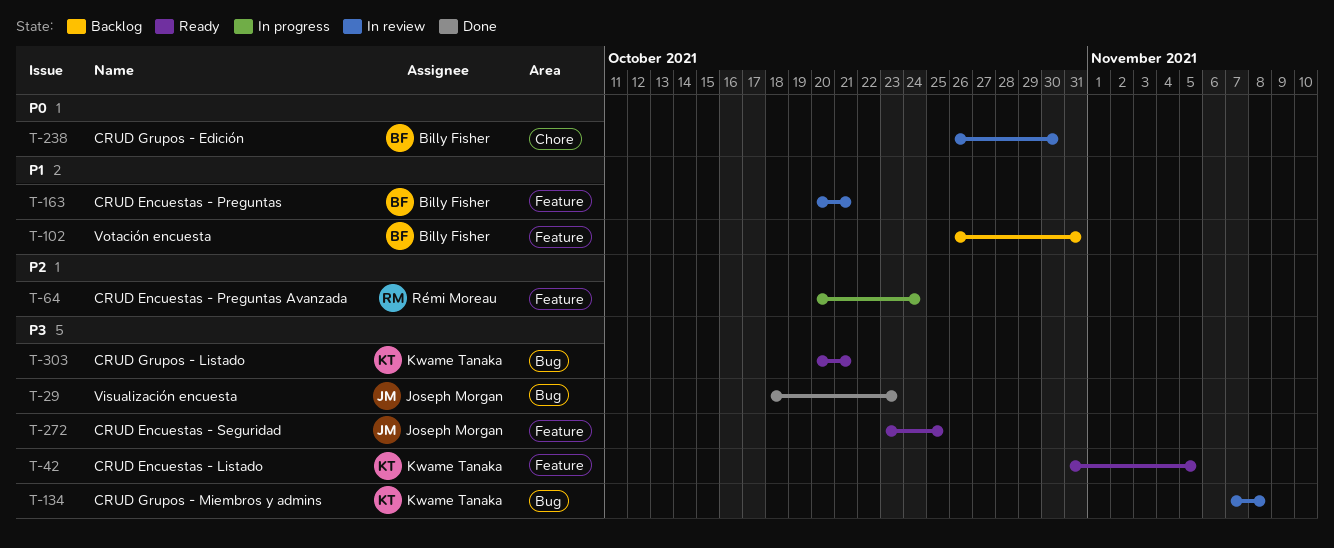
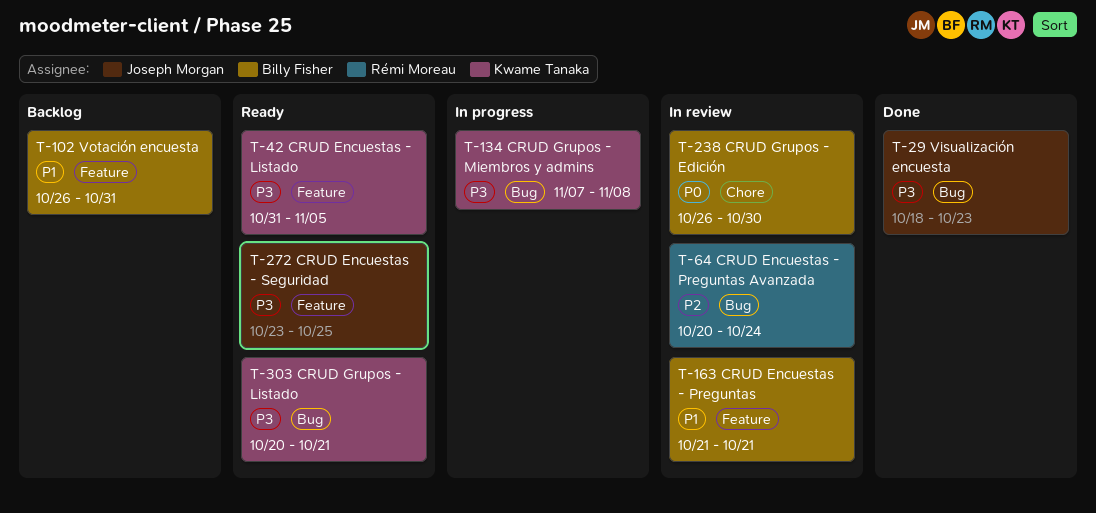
T-64, status: In progress -> In review
T-64, label: Feature -> Bug
T-134, status: In review -> In progress
T-163, start: Oct 20 -> Oct 21

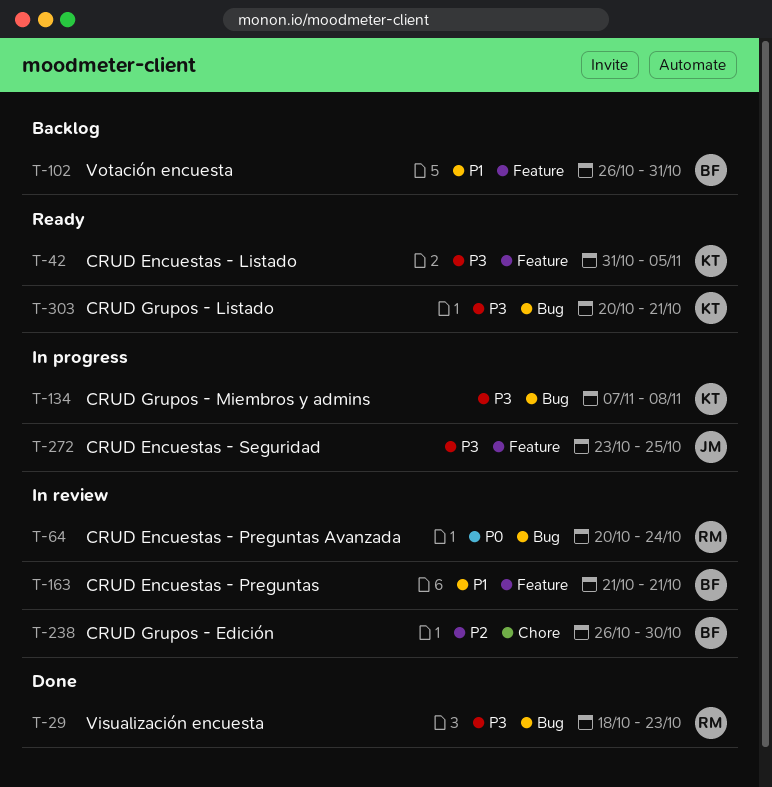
T-29, owner: Joseph Morgan -> Rémi Moreau
T-64, priority: P2 -> P0
T-238, priority: P0 -> P2
T-272, status: Ready -> In progress

